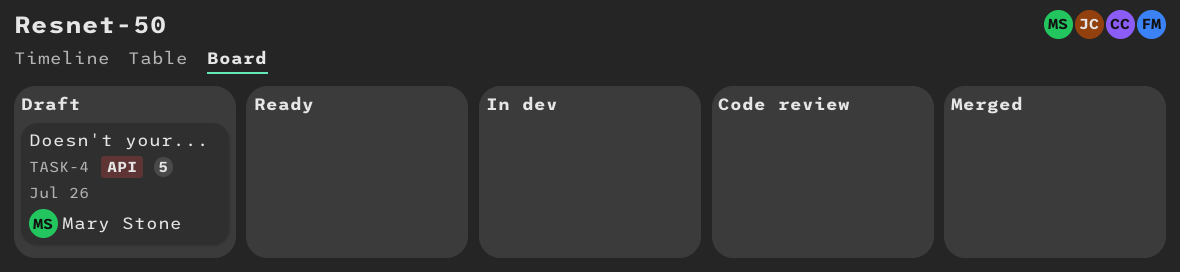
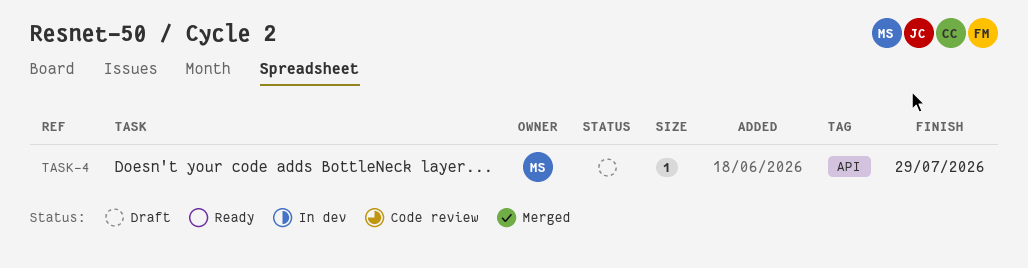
TASK-4, estimate: 5 -> 1
TASK-4, due: Jul 26 -> Jul 29

